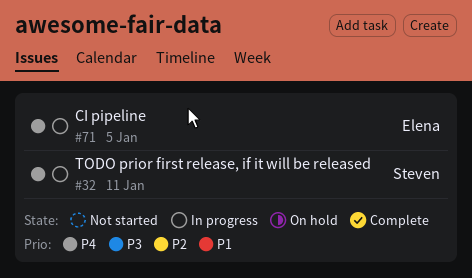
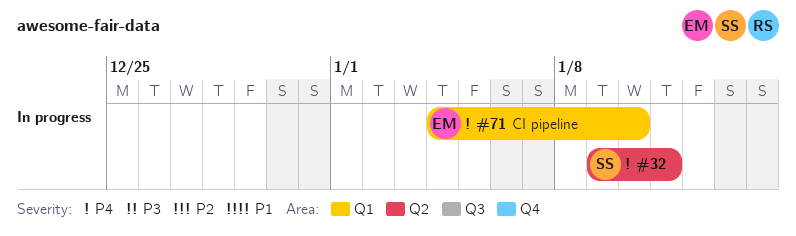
#71, due: Jan 5 -> Jan 10

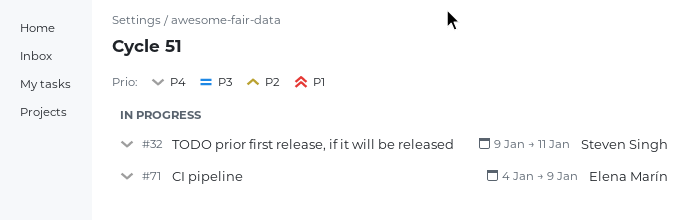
#71, due: Jan 10 -> Jan 9

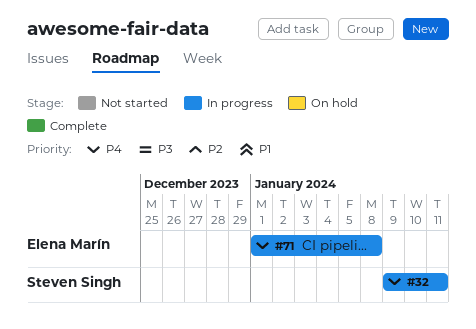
#71, start: Jan 4 -> Jan 1
#71, due: Jan 9 -> Jan 8

